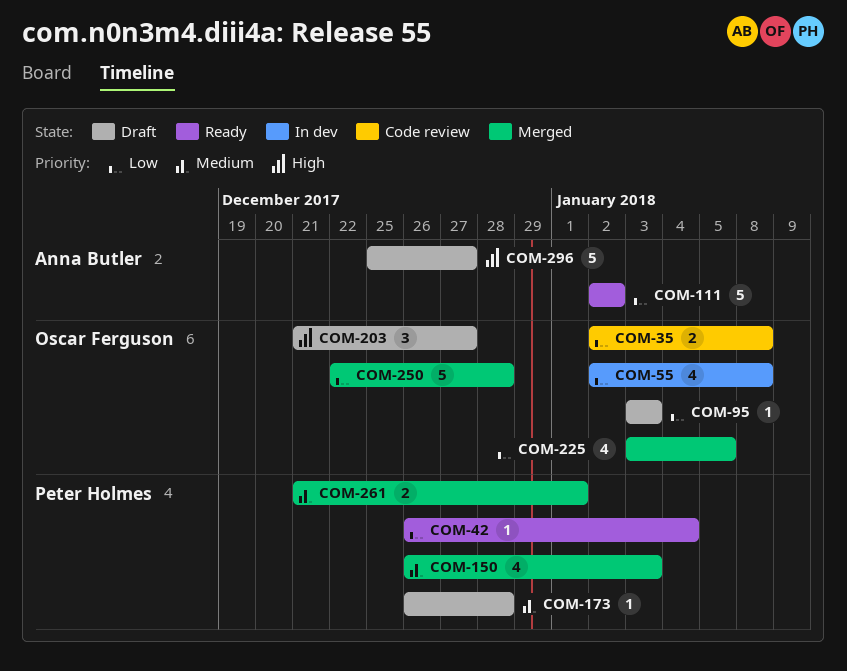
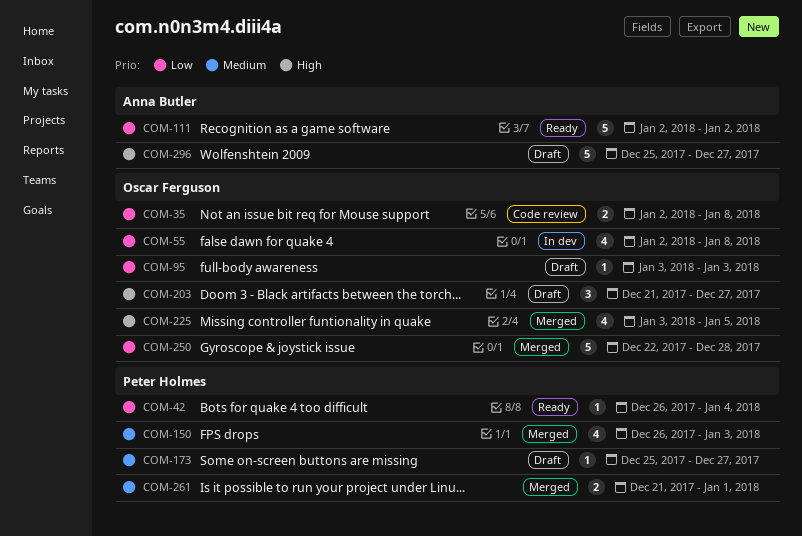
COM-173, start: Dec 26 -> Dec 25
COM-173, due: Dec 28 -> Dec 27
COM-225, priority: Low -> High

